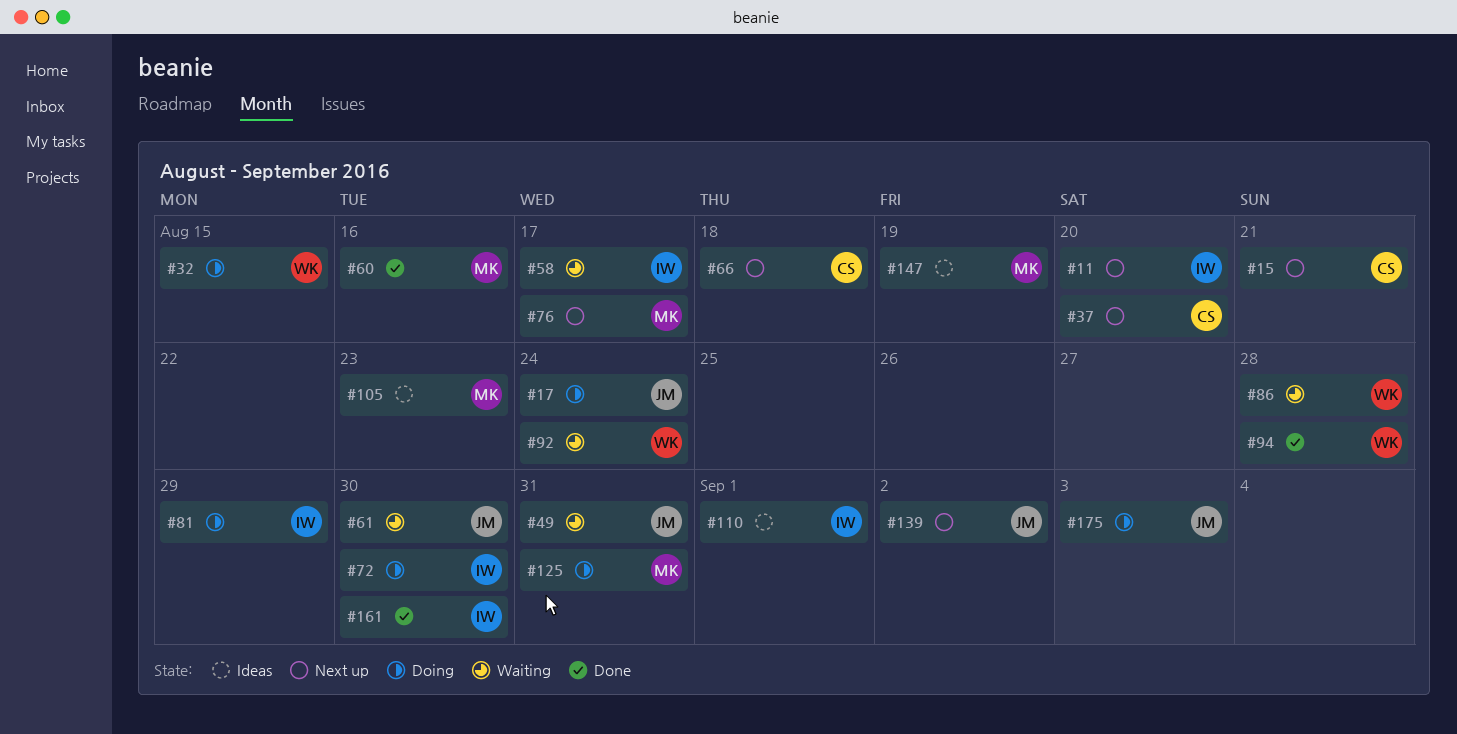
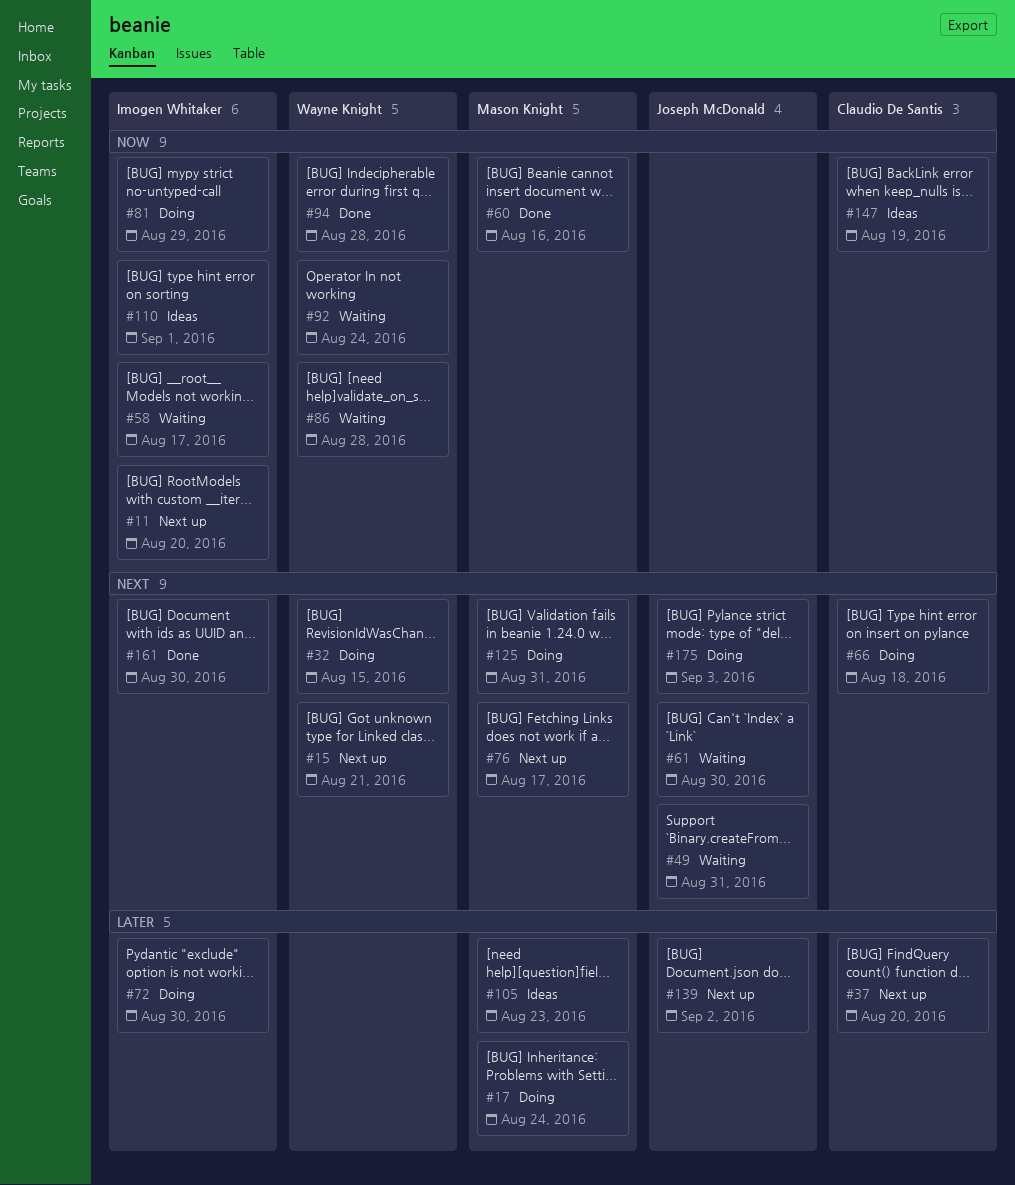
#15, owner: Claudio De Santis -> Wayne Knight
#17, owner: Joseph McDonald -> Mason Knight
#66, status: Next up -> Doing
#147, owner: Mason Knight -> Claudio De Santis

